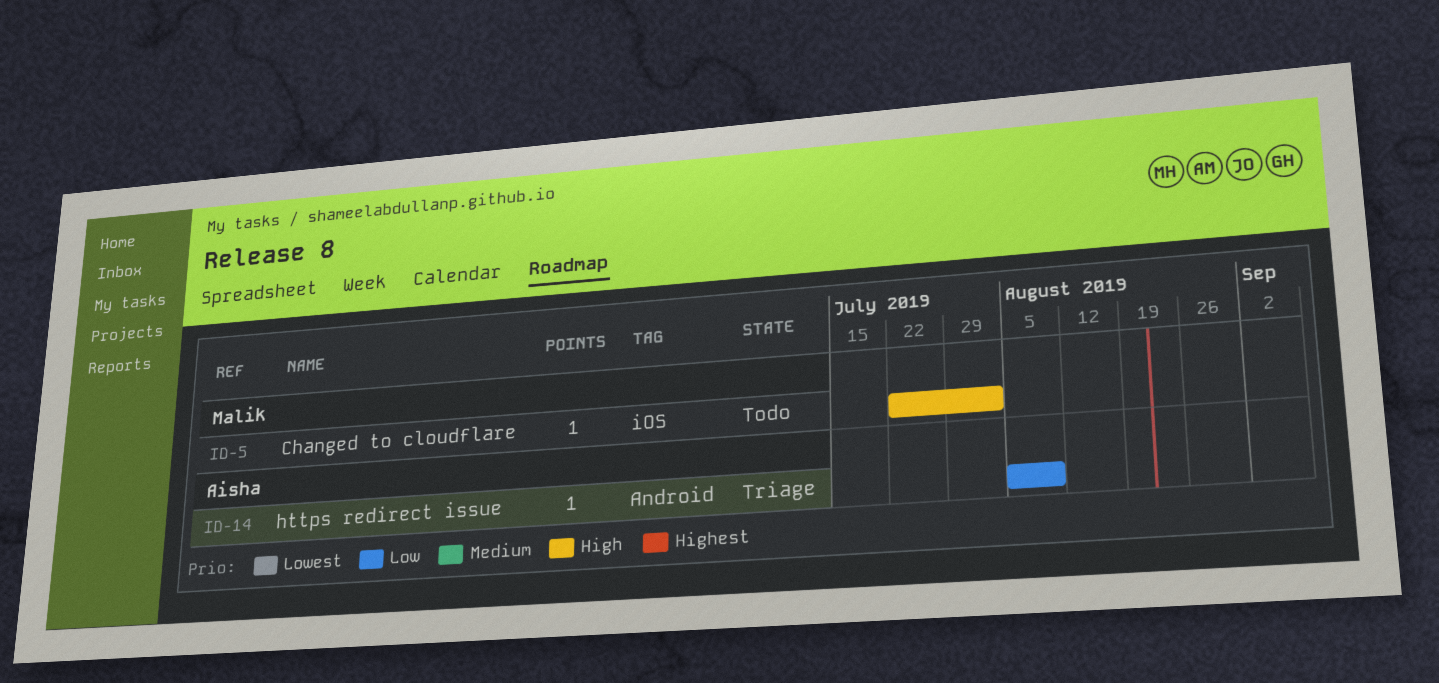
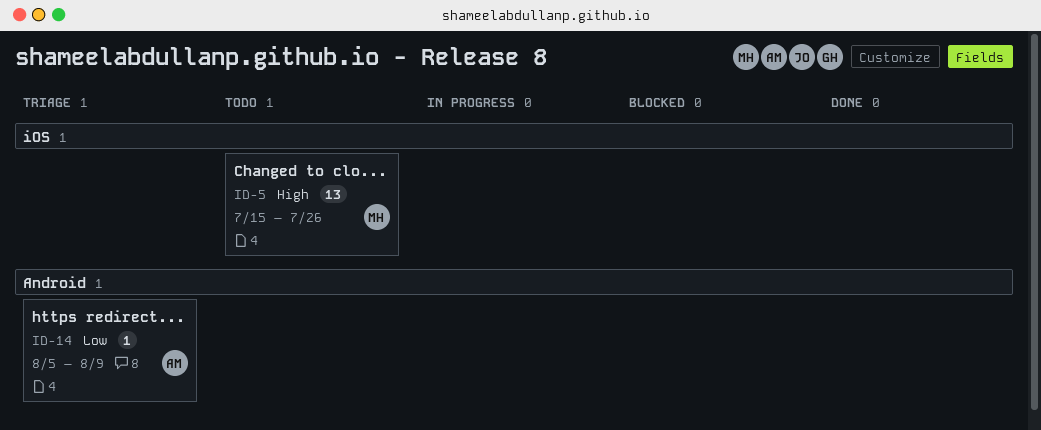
ID-5, estimate: 1 -> 13
ID-5, start: Jul 22 -> Jul 15
ID-5, due: Aug 2 -> Jul 26

